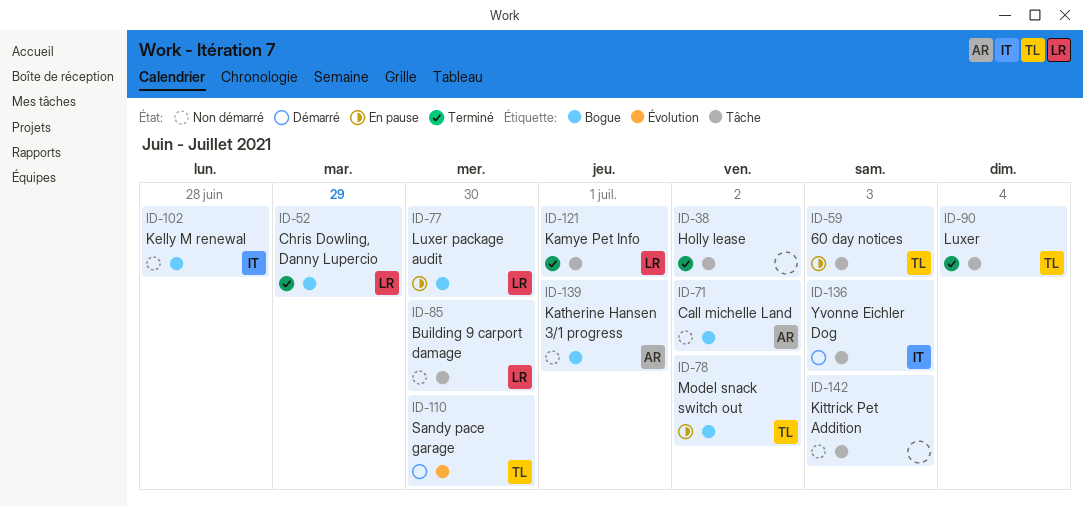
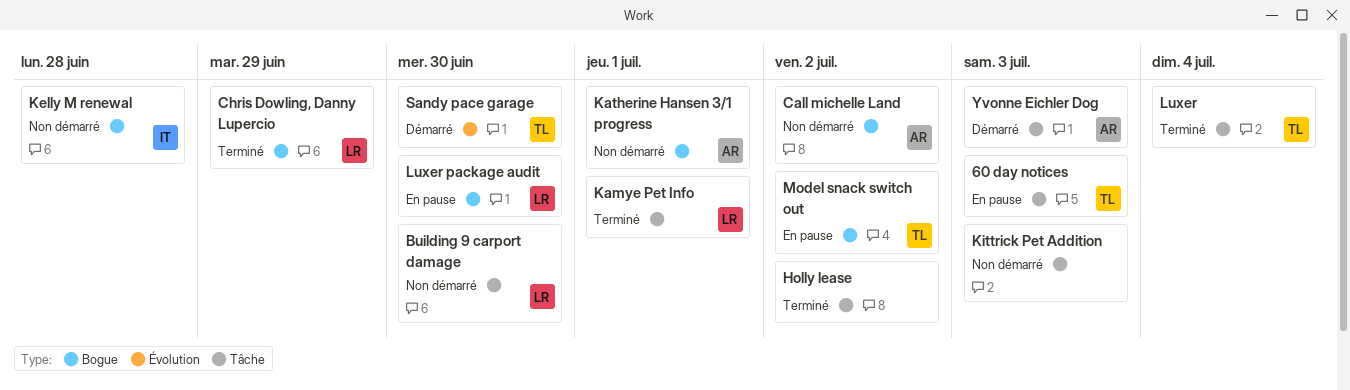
Yvonne Eichler Dog, owner: IT -> AR

